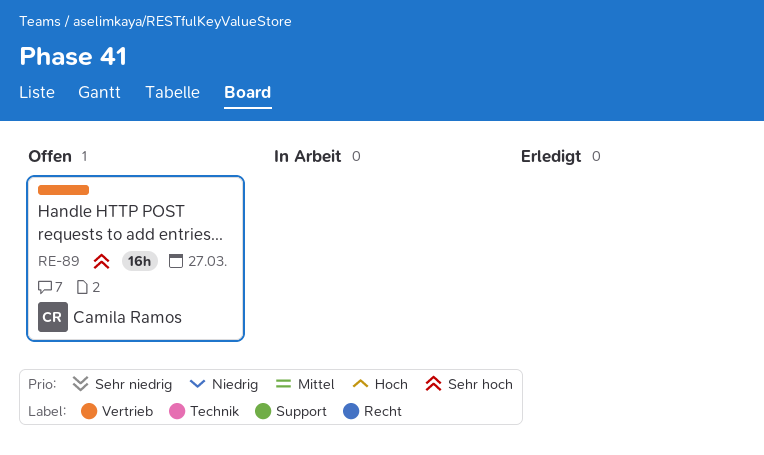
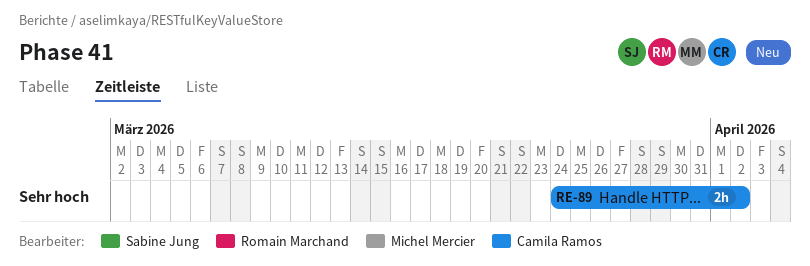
RE-89, estimate: 16h -> 2h
RE-89, due: Mar 27 -> Apr 2

